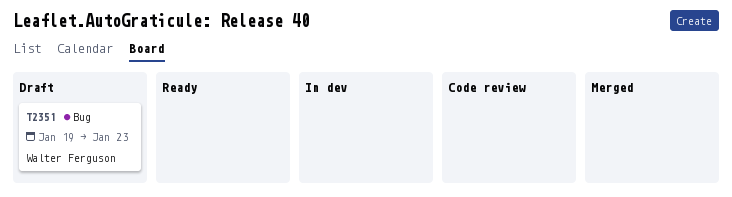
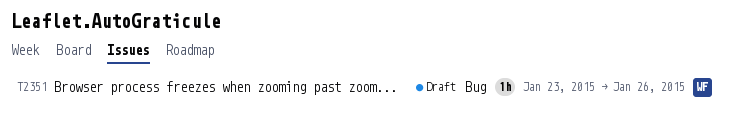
T2351, start: Jan 19 -> Jan 23
T2351, due: Jan 23 -> Jan 26

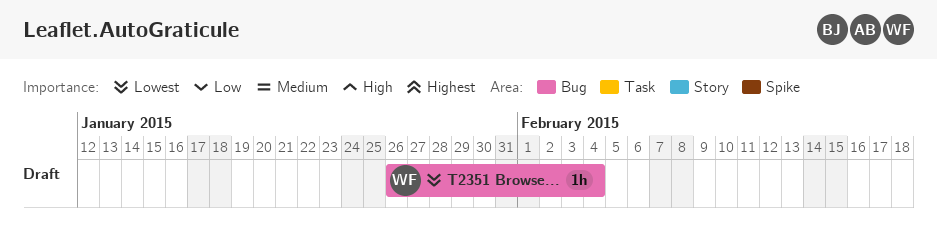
T2351, start: Jan 23 -> Jan 26
T2351, due: Jan 26 -> Feb 4

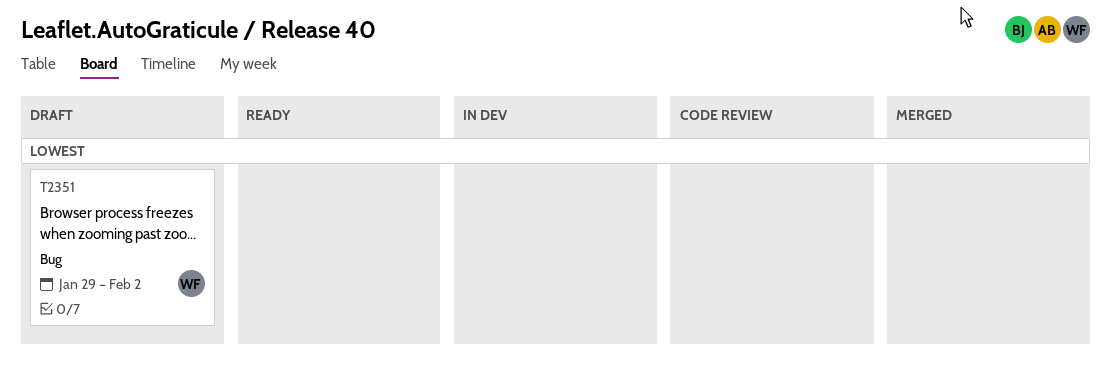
T2351, start: Jan 26 -> Jan 29
T2351, due: Feb 4 -> Feb 2

